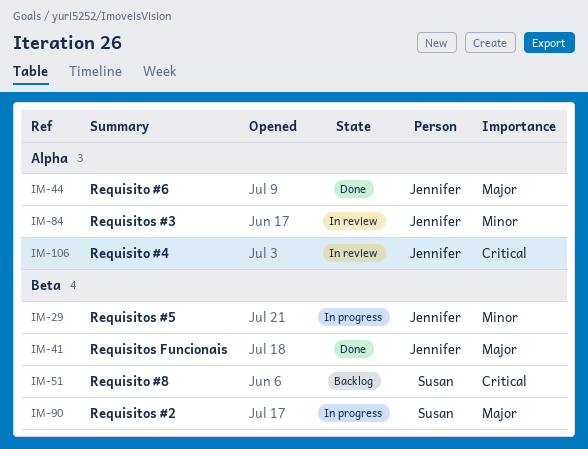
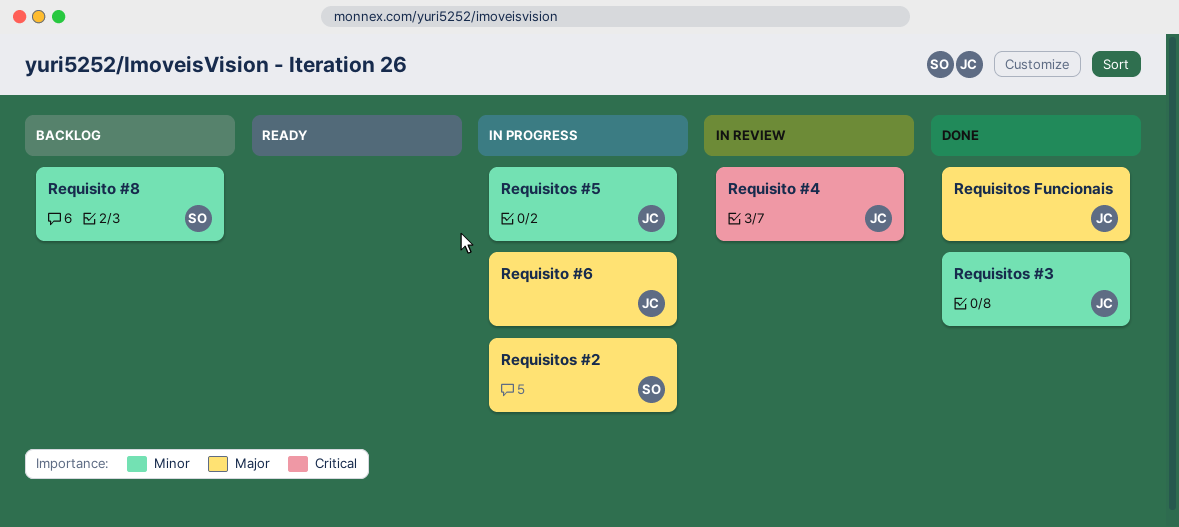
Requisito #6, status: Done -> In progress
Requisito #8, priority: Critical -> Minor
Requisitos #3, status: In review -> Done

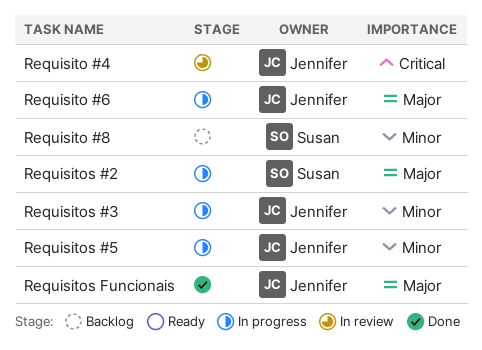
Requisitos #3, status: Done -> In progress

